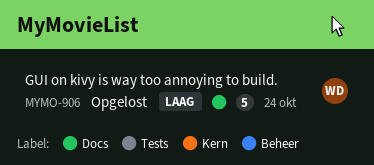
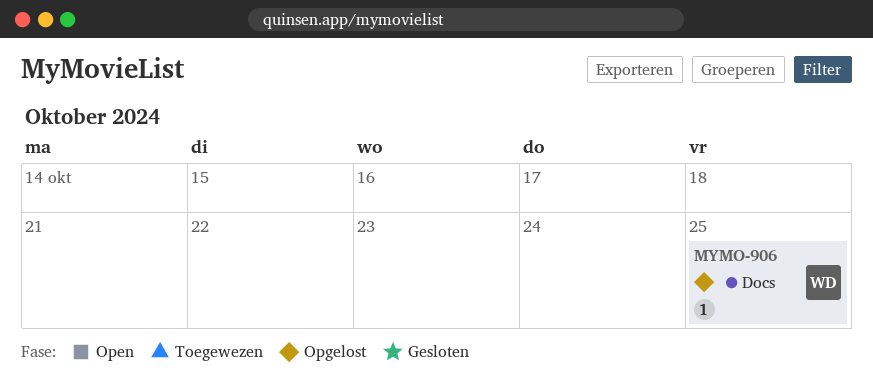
MYMO-906, estimate: 5 -> 1
MYMO-906, due: Oct 24 -> Oct 25

